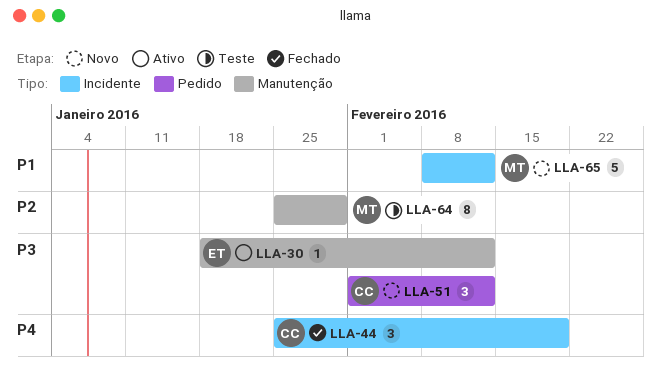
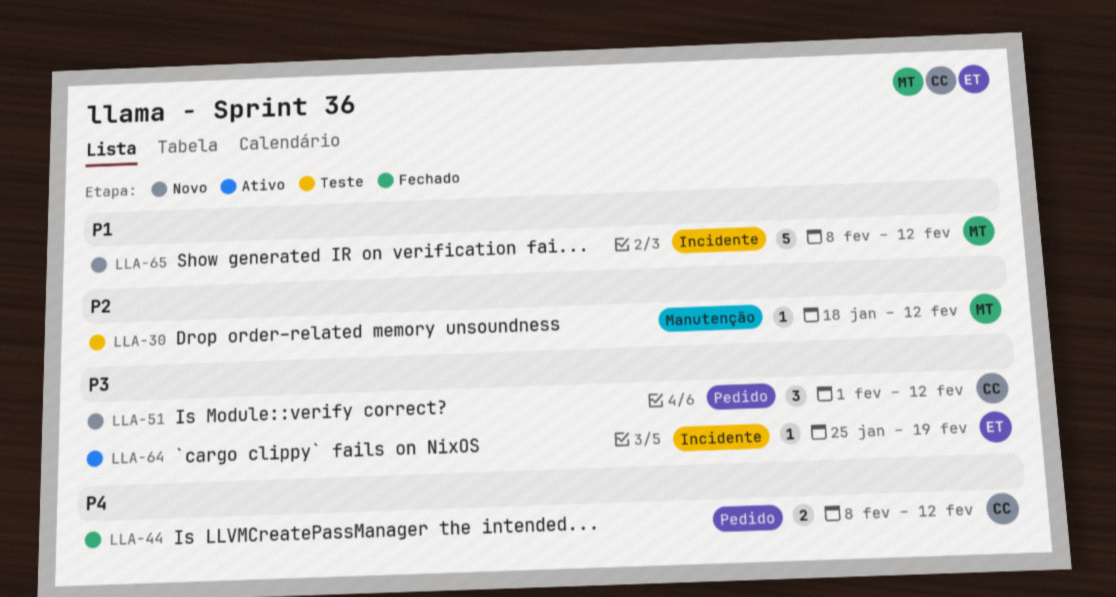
LLA-30, status: Ativo -> Teste
LLA-30, owner: ET -> MT
LLA-30, priority: P3 -> P2
LLA-44, label: Incidente -> Pedido
LLA-44, estimate: 3 -> 2
LLA-44, start: Jan 25 -> Feb 8
LLA-44, due: Feb 19 -> Feb 12
LLA-64, status: Teste -> Ativo
LLA-64, owner: MT -> ET
LLA-64, priority: P2 -> P3
LLA-64, label: Manutenção -> Incidente
LLA-64, estimate: 8 -> 1
LLA-64, due: Jan 29 -> Feb 19

